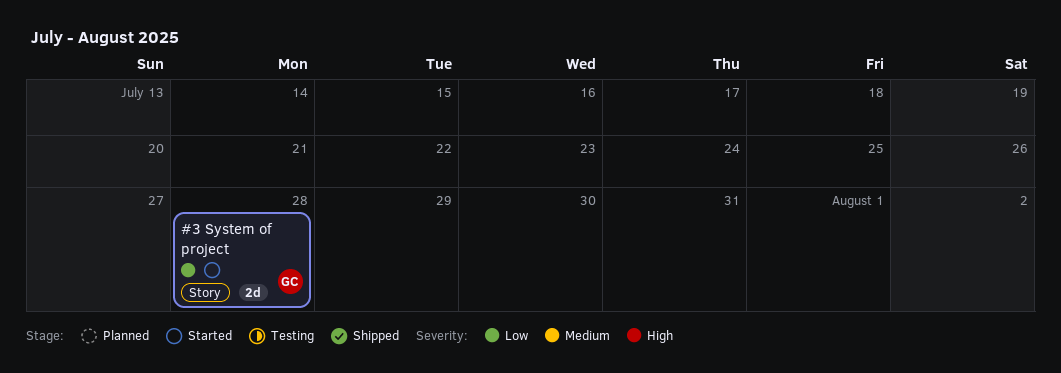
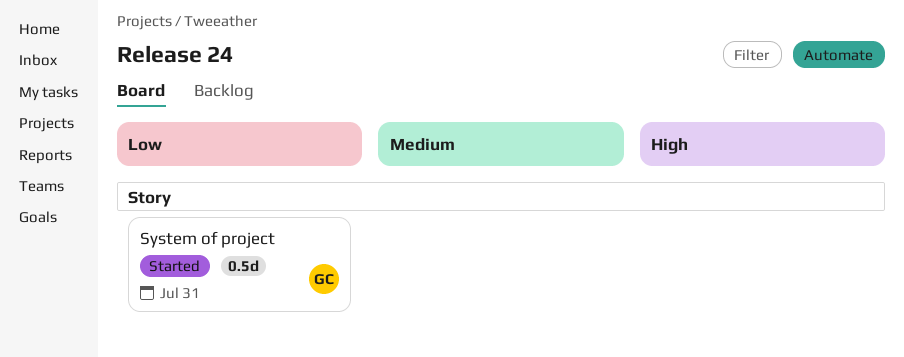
System of project, estimate: 2d -> 0.5d
System of project, due: Jul 28 -> Jul 31

